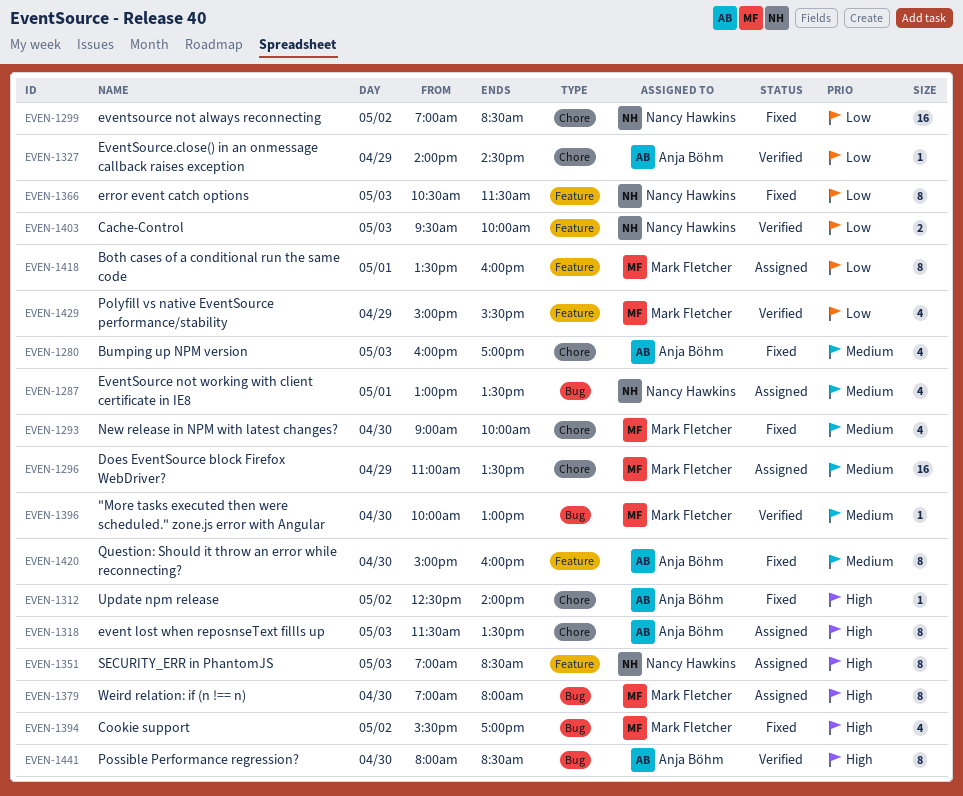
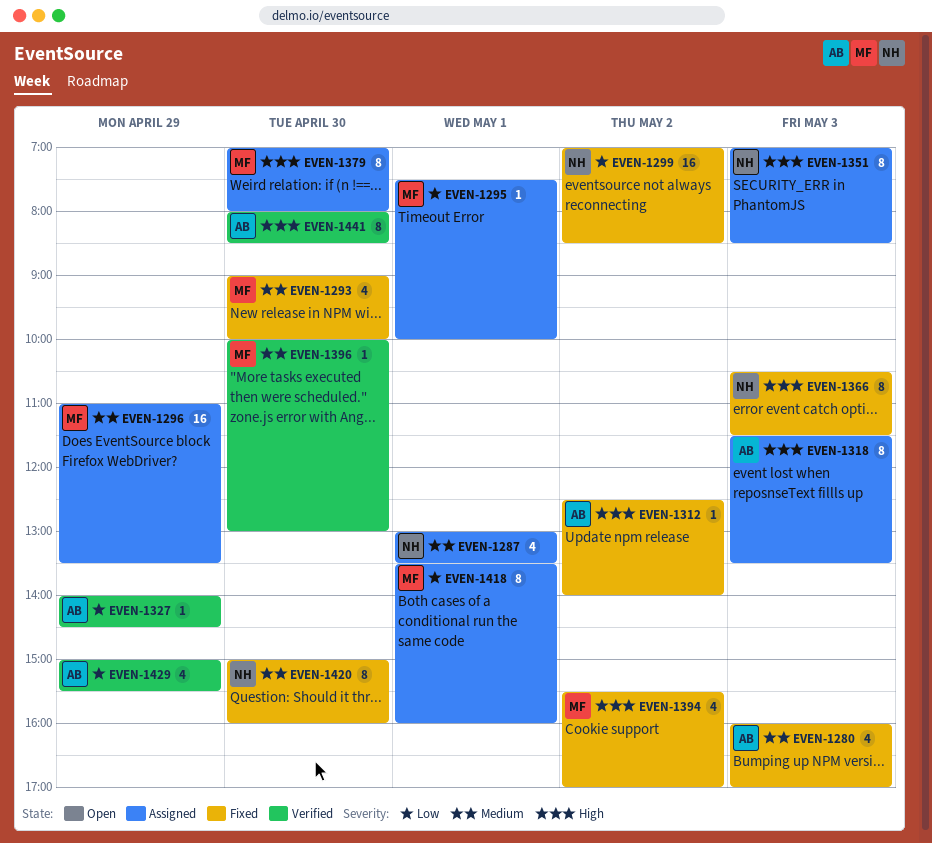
EVEN-1295: none -> present
EVEN-1366, priority: Low -> High
EVEN-1403: present -> none
EVEN-1420, owner: Anja Böhm -> Nancy Hawkins
EVEN-1429, owner: Mark Fletcher -> Anja Böhm

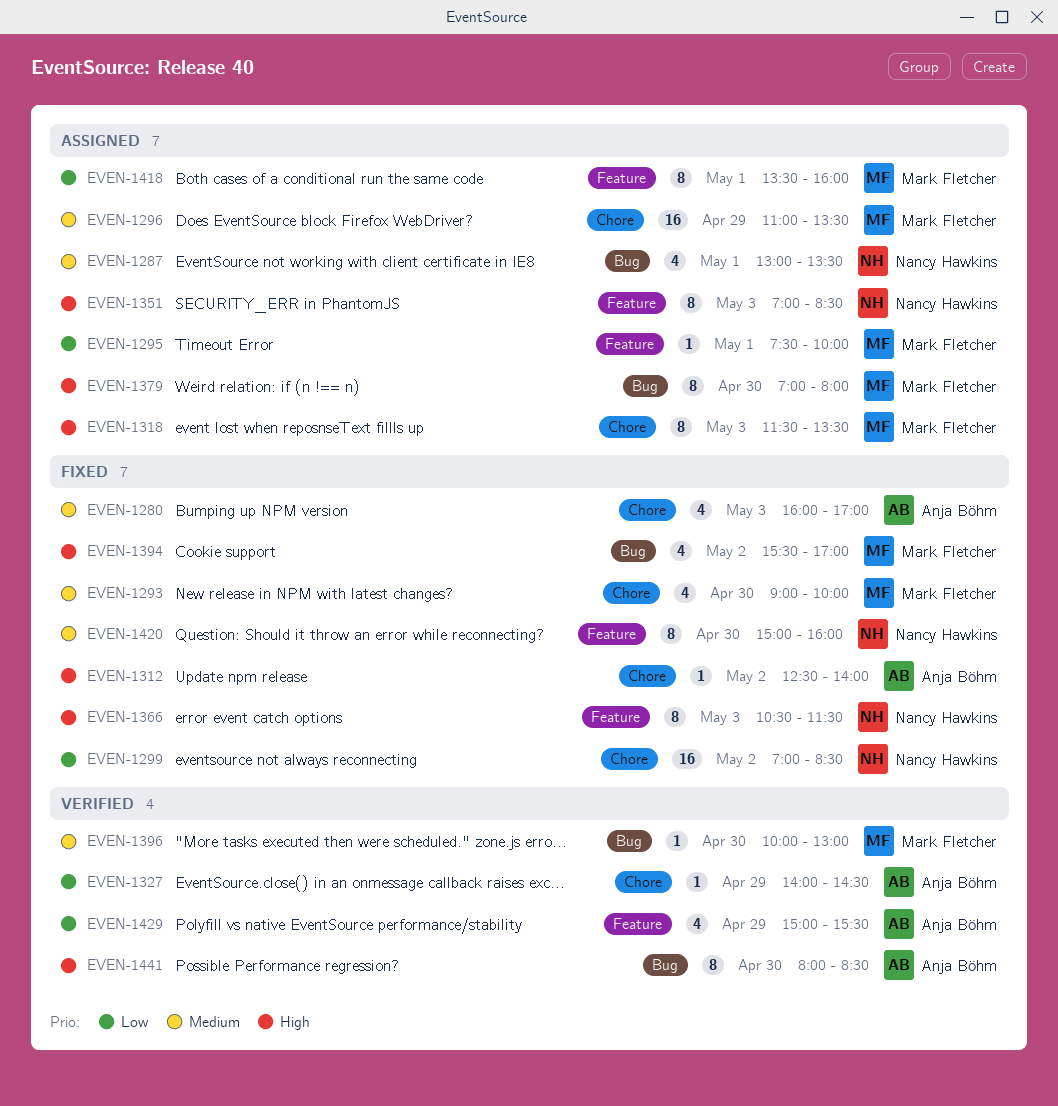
EVEN-1318, owner: Anja Böhm -> Mark Fletcher

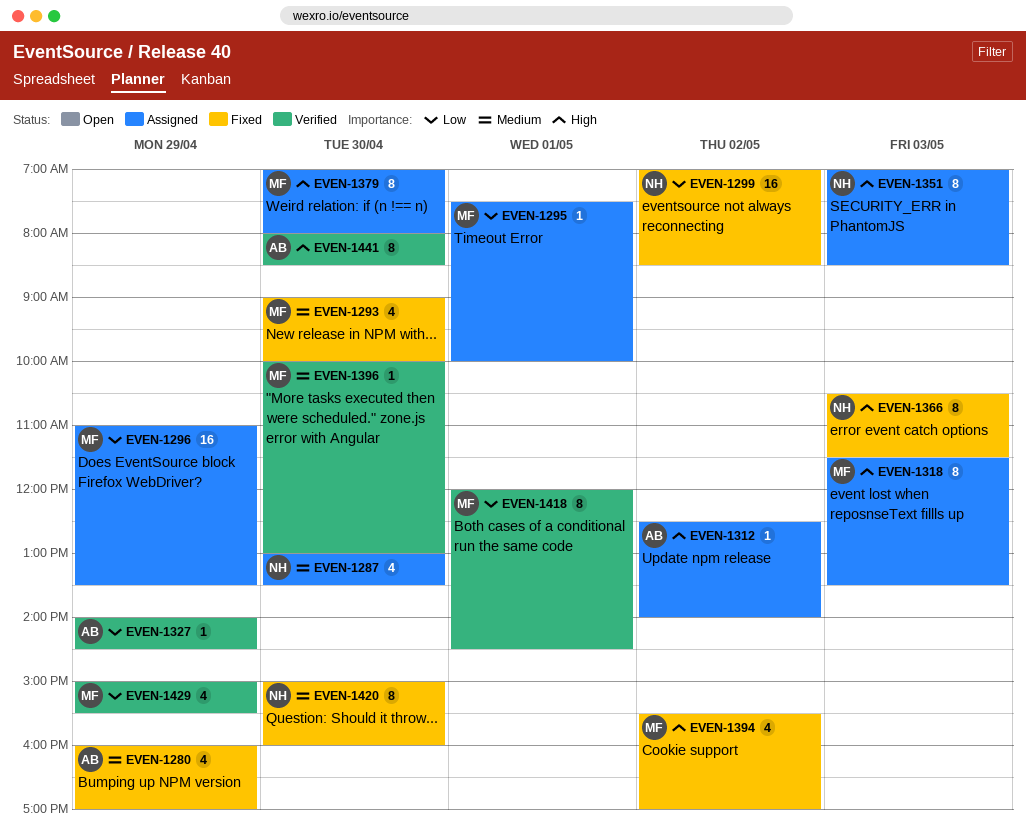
EVEN-1280, day: May 3 -> Apr 29
EVEN-1287, day: May 1 -> Apr 30
EVEN-1296, priority: Medium -> Low
EVEN-1312, status: Fixed -> Assigned
EVEN-1418, status: Assigned -> Verified
EVEN-1418, begins: 13:30 -> 12:00
EVEN-1418, ends: 16:00 -> 14:30
EVEN-1429, owner: Anja Böhm -> Mark Fletcher

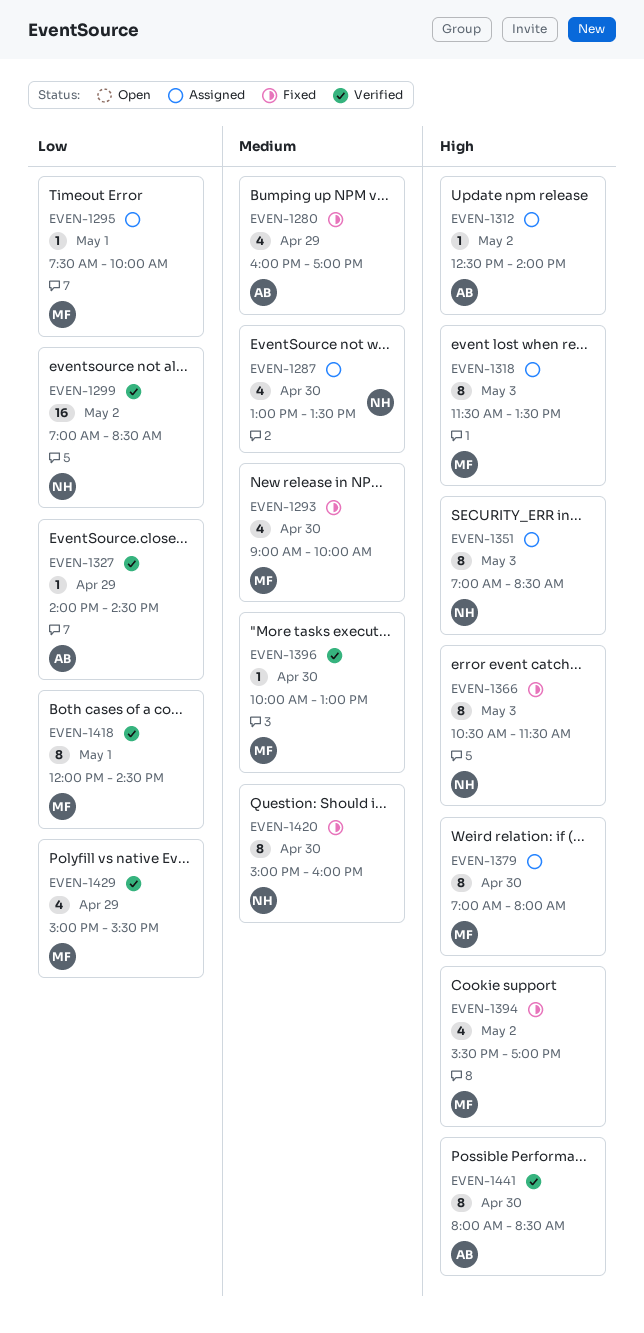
EVEN-1296: present -> none
EVEN-1299, status: Fixed -> Verified

